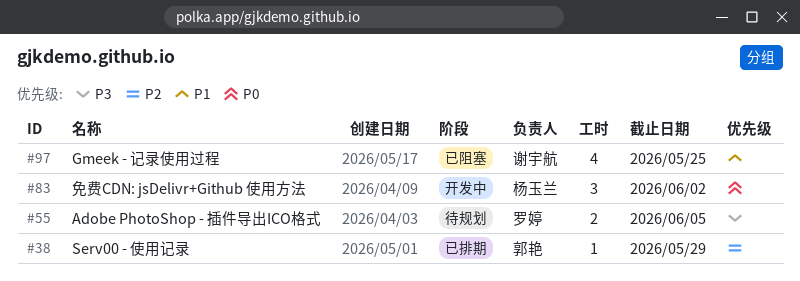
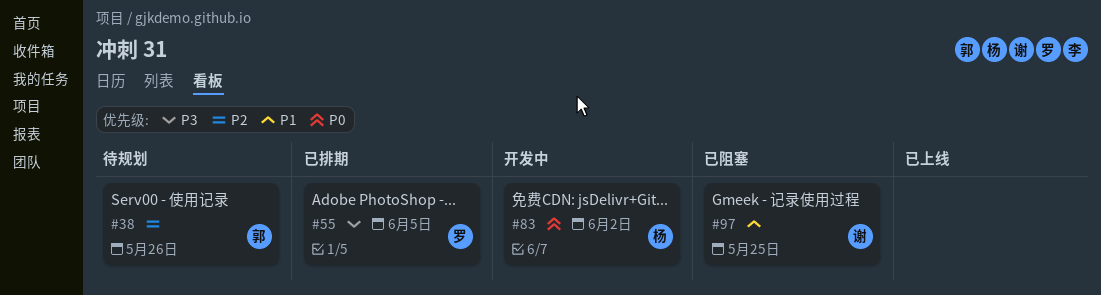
#38, status: 已排期 -> 待规划
#38, due: May 29 -> May 26
#55, status: 待规划 -> 已排期

